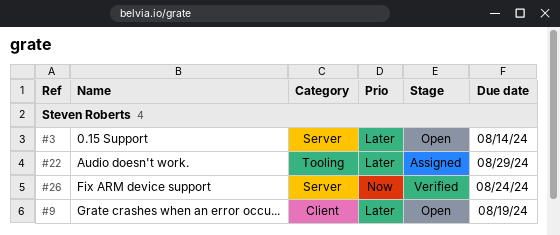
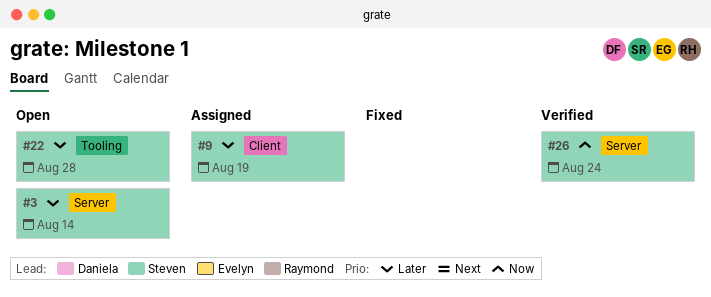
#9, status: Open -> Assigned
#22, status: Assigned -> Open
#22, due: Aug 29 -> Aug 28

